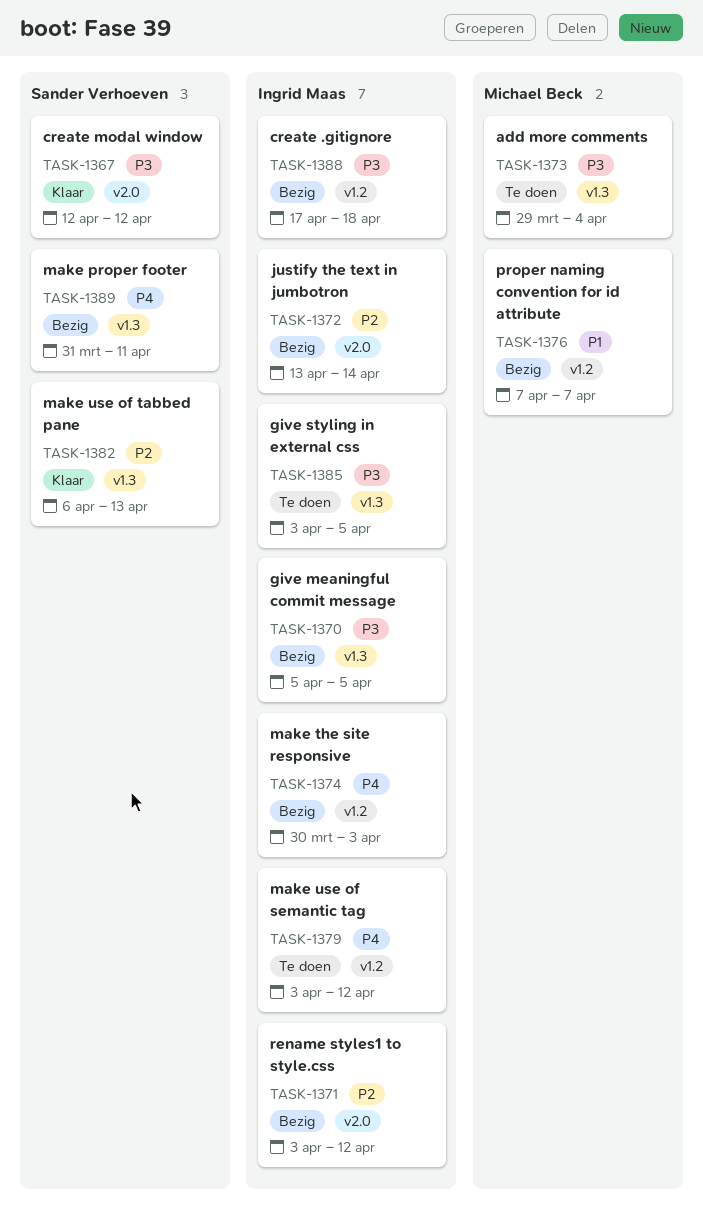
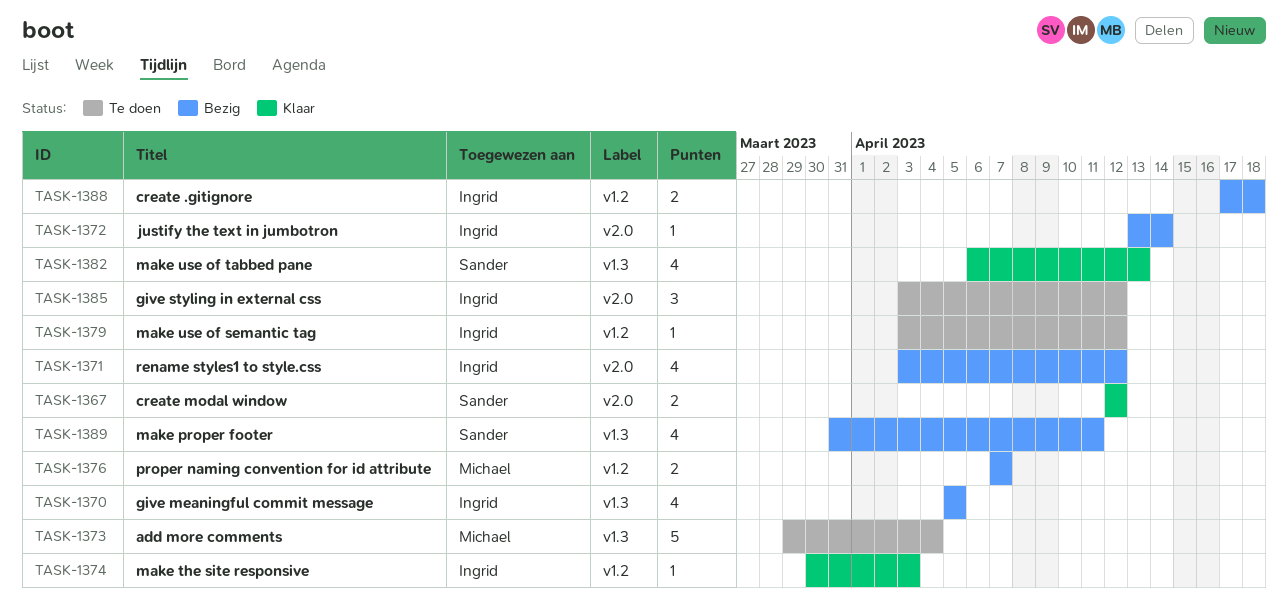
TASK-1374, status: Bezig -> Klaar
TASK-1385, label: v1.3 -> v2.0
TASK-1385, due: Apr 5 -> Apr 12

